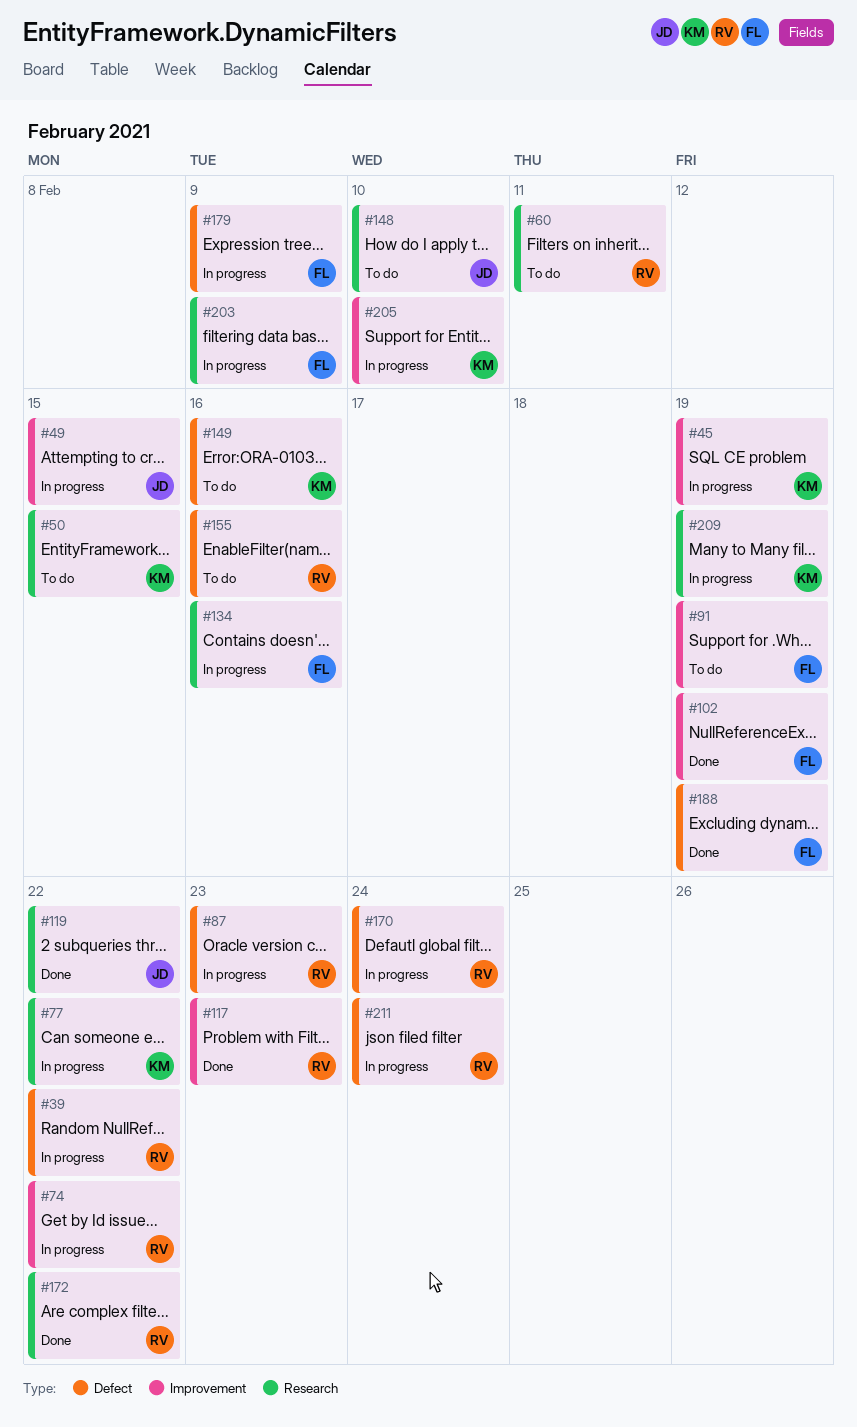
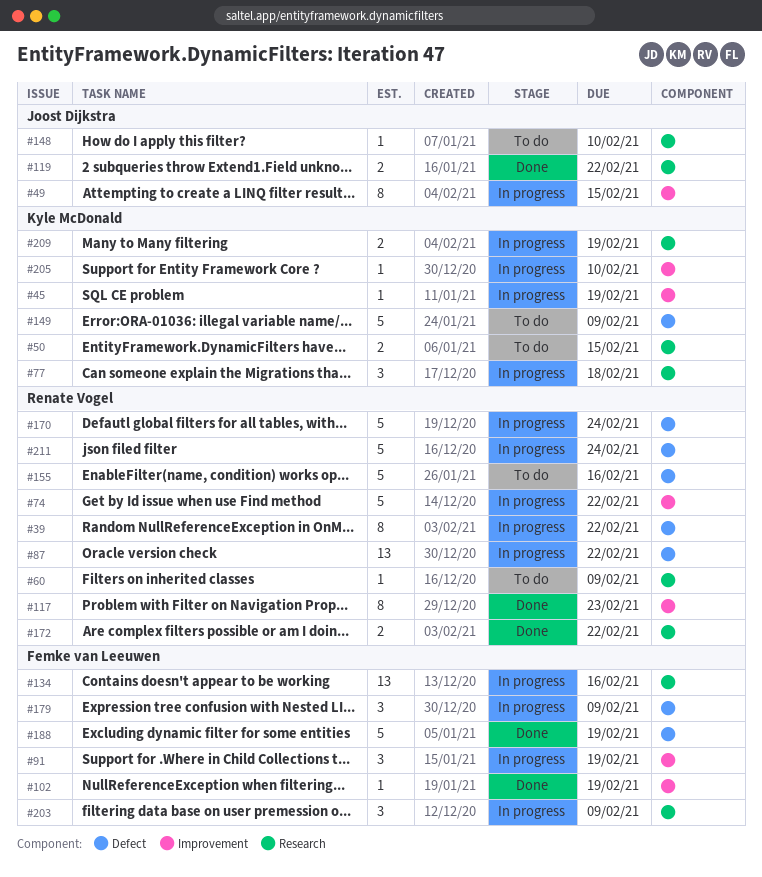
#60, due: Feb 11 -> Feb 9
#77, due: Feb 22 -> Feb 18
#87, due: Feb 23 -> Feb 22
#91, status: To do -> In progress
#149, due: Feb 16 -> Feb 9

